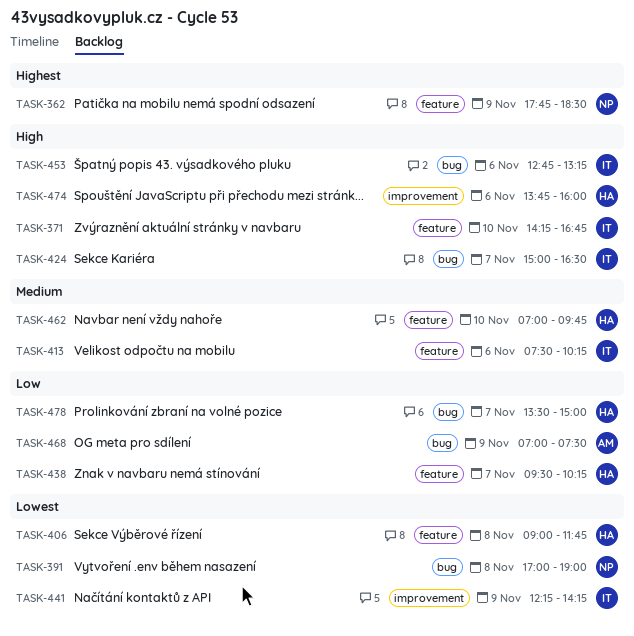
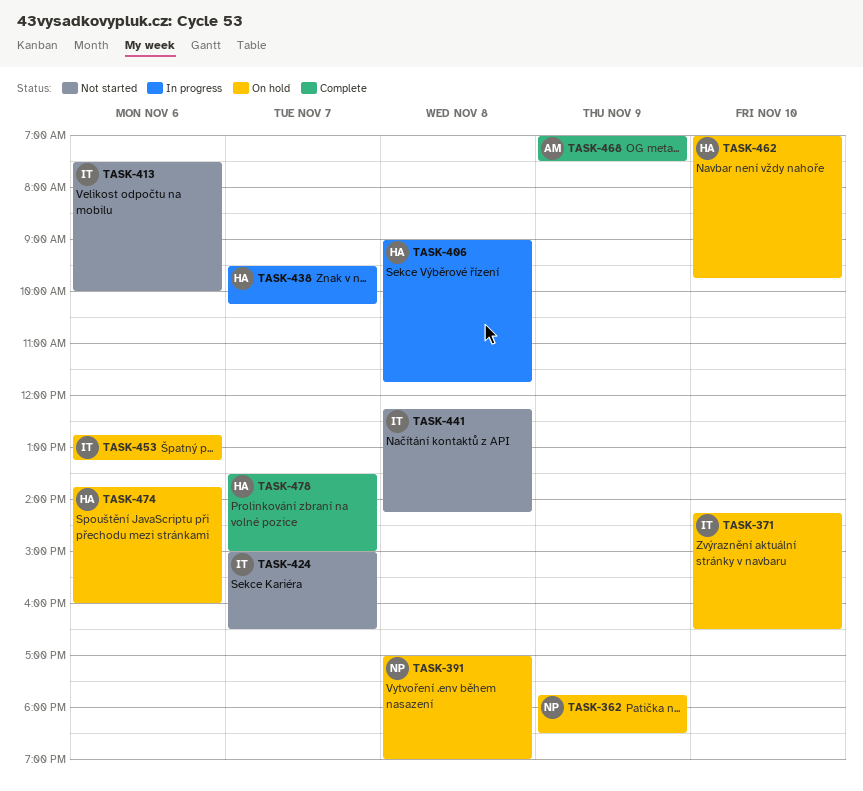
TASK-371, ends: 16:45 -> 16:30
TASK-413, ends: 10:15 -> 10:00
TASK-441, day: Nov 9 -> Nov 8

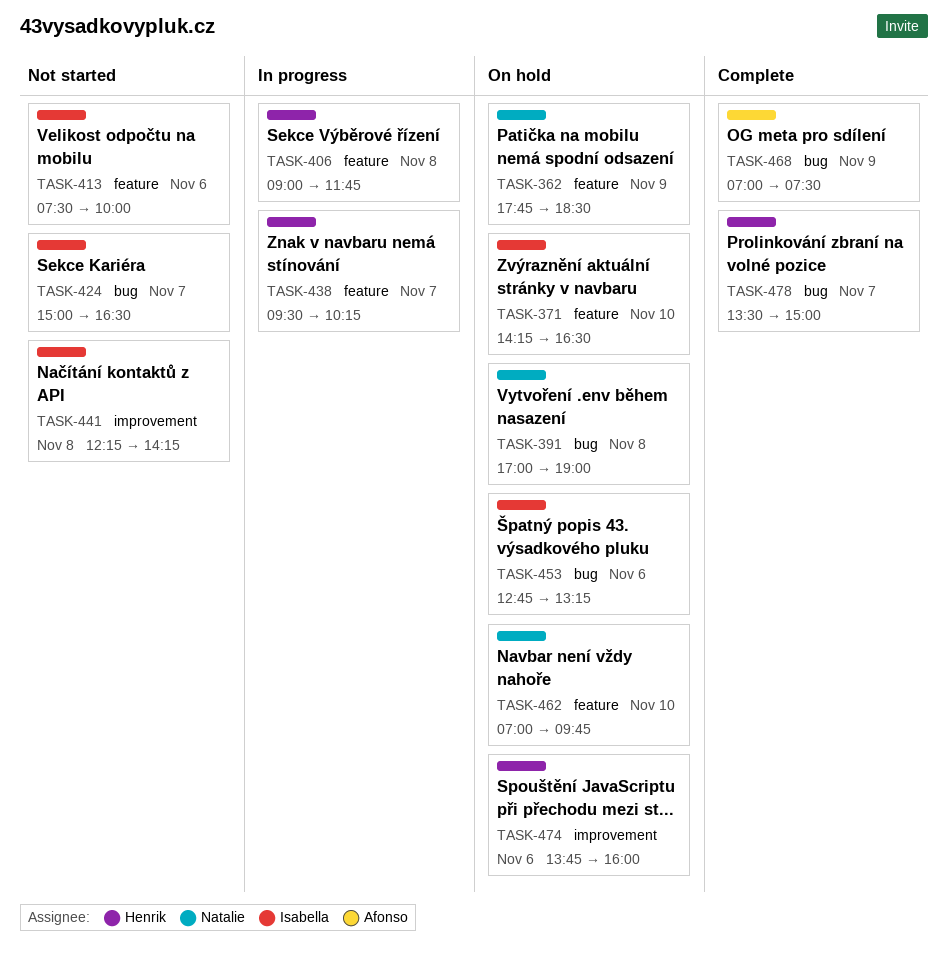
TASK-462, owner: Henrik -> Natalie

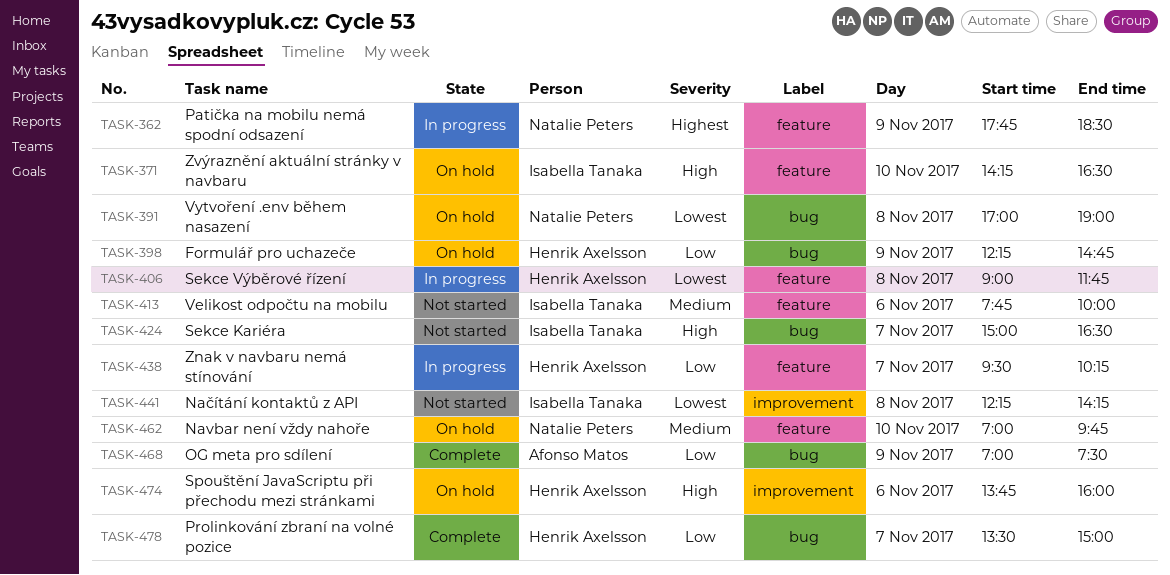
TASK-362, status: On hold -> In progress
TASK-398: none -> present
TASK-413, begins: 07:30 -> 07:45
TASK-453: present -> none

